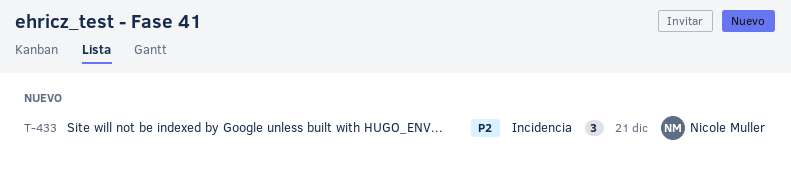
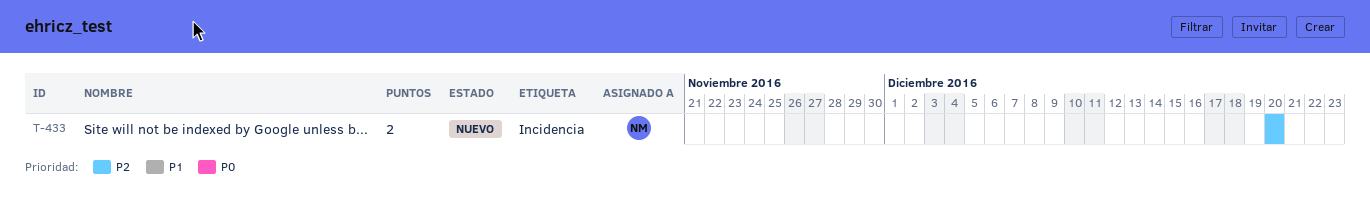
T-433, estimate: 3 -> 2
T-433, due: Dec 21 -> Dec 20

